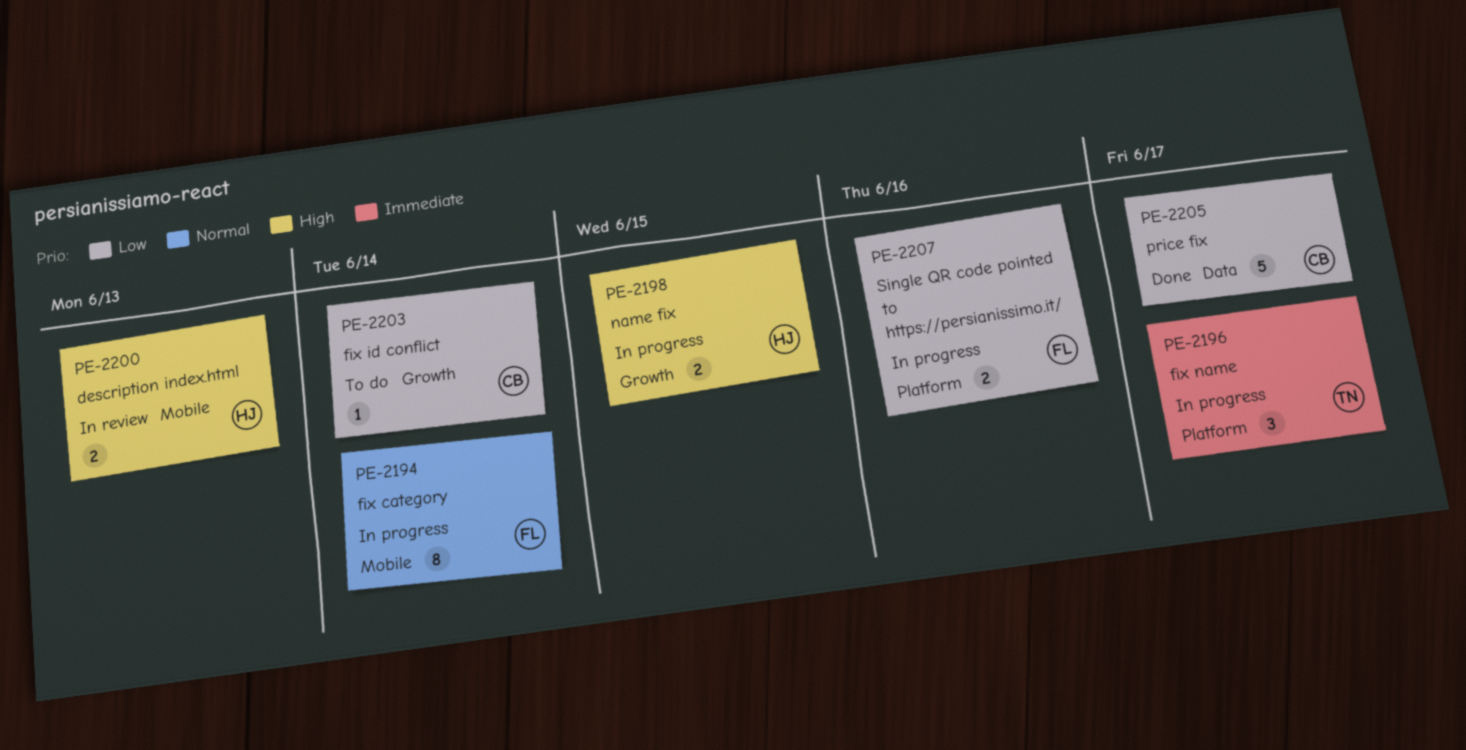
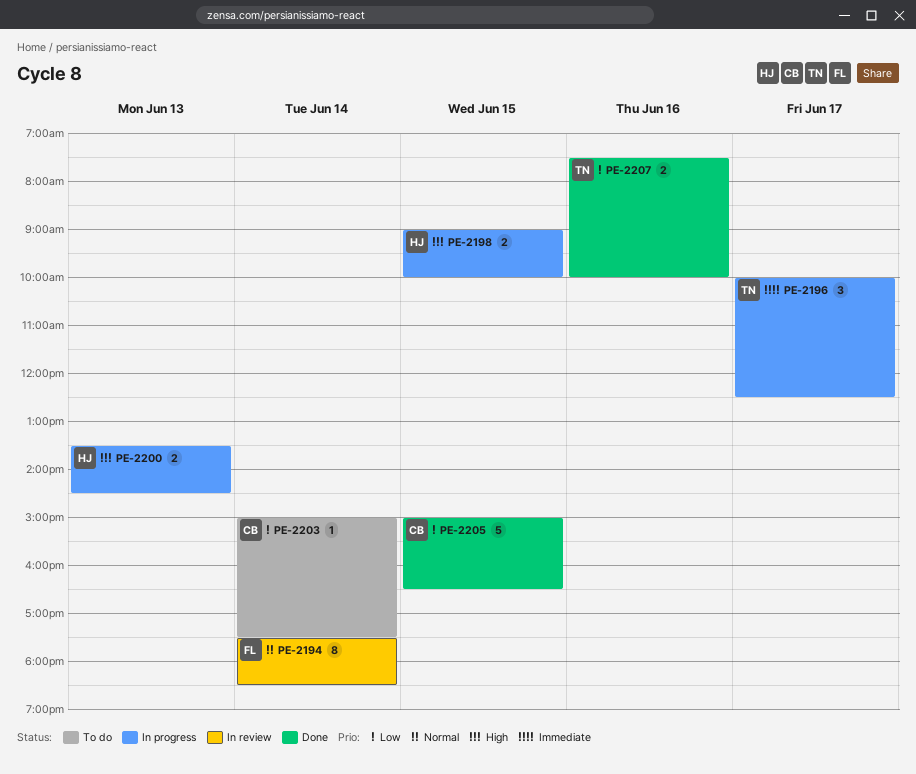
PE-2194, status: In progress -> In review
PE-2200, status: In review -> In progress
PE-2205, day: Jun 17 -> Jun 15
PE-2207, status: In progress -> Done
PE-2207, owner: FL -> TN

